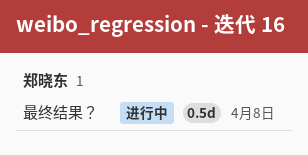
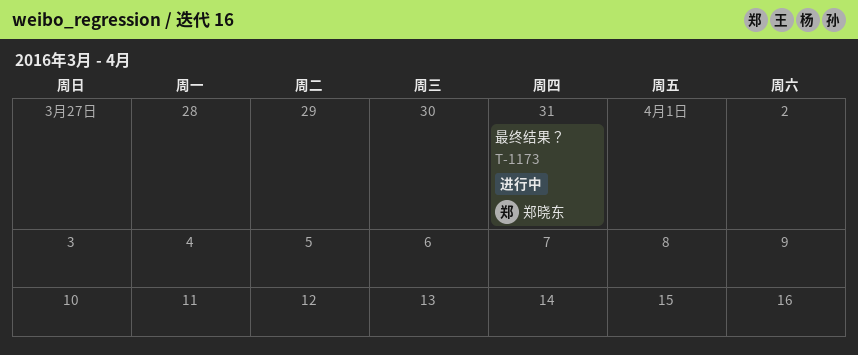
最终结果？, due: Apr 8 -> Mar 31

